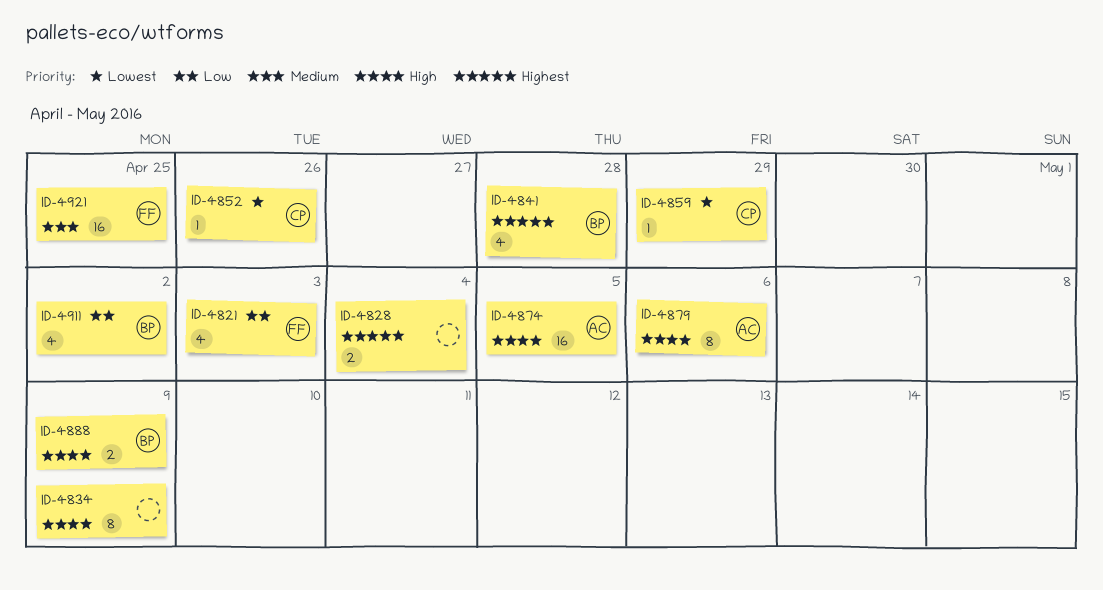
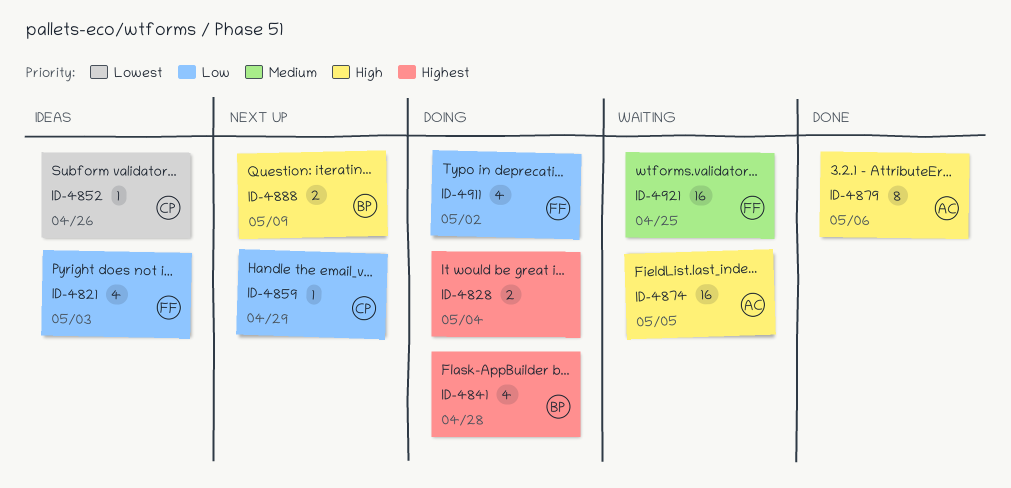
ID-4834: present -> none
ID-4859, priority: Lowest -> Low
ID-4911, owner: BP -> FF

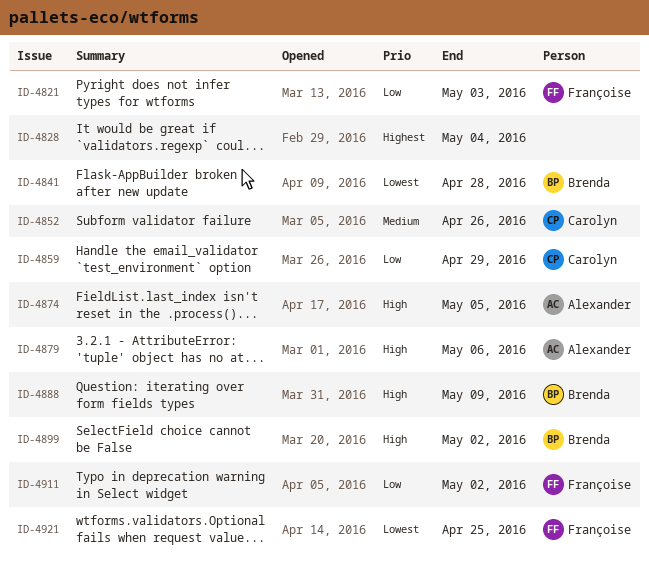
ID-4841, priority: Highest -> Lowest
ID-4852, priority: Lowest -> Medium
ID-4899: none -> present
ID-4921, priority: Medium -> Lowest

